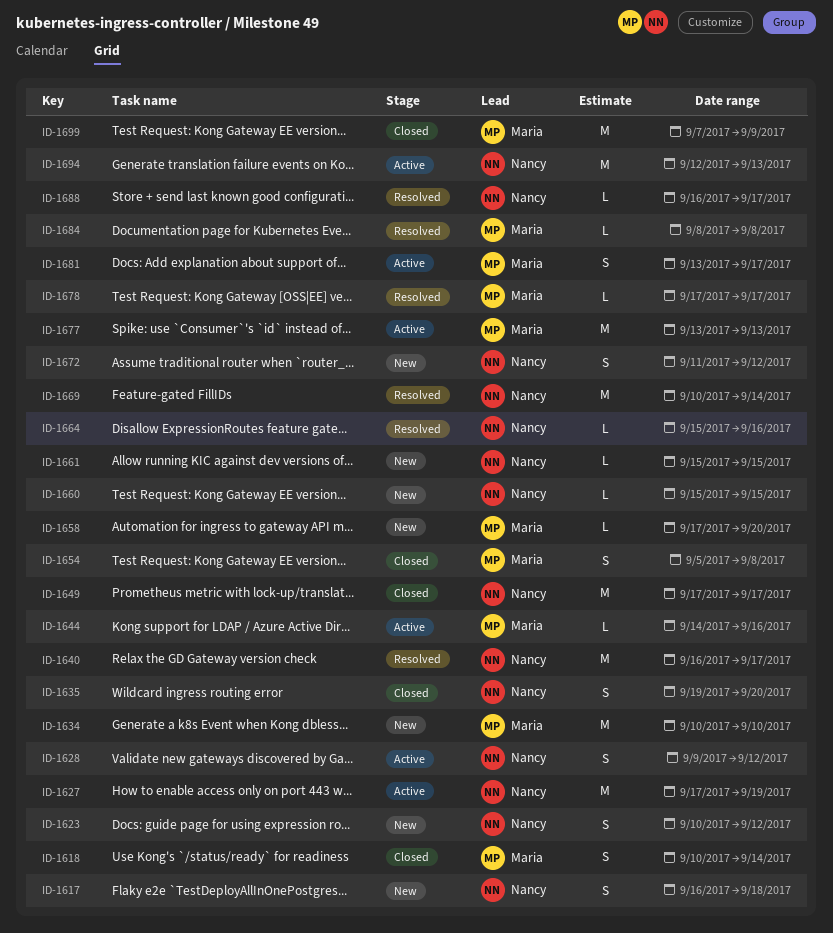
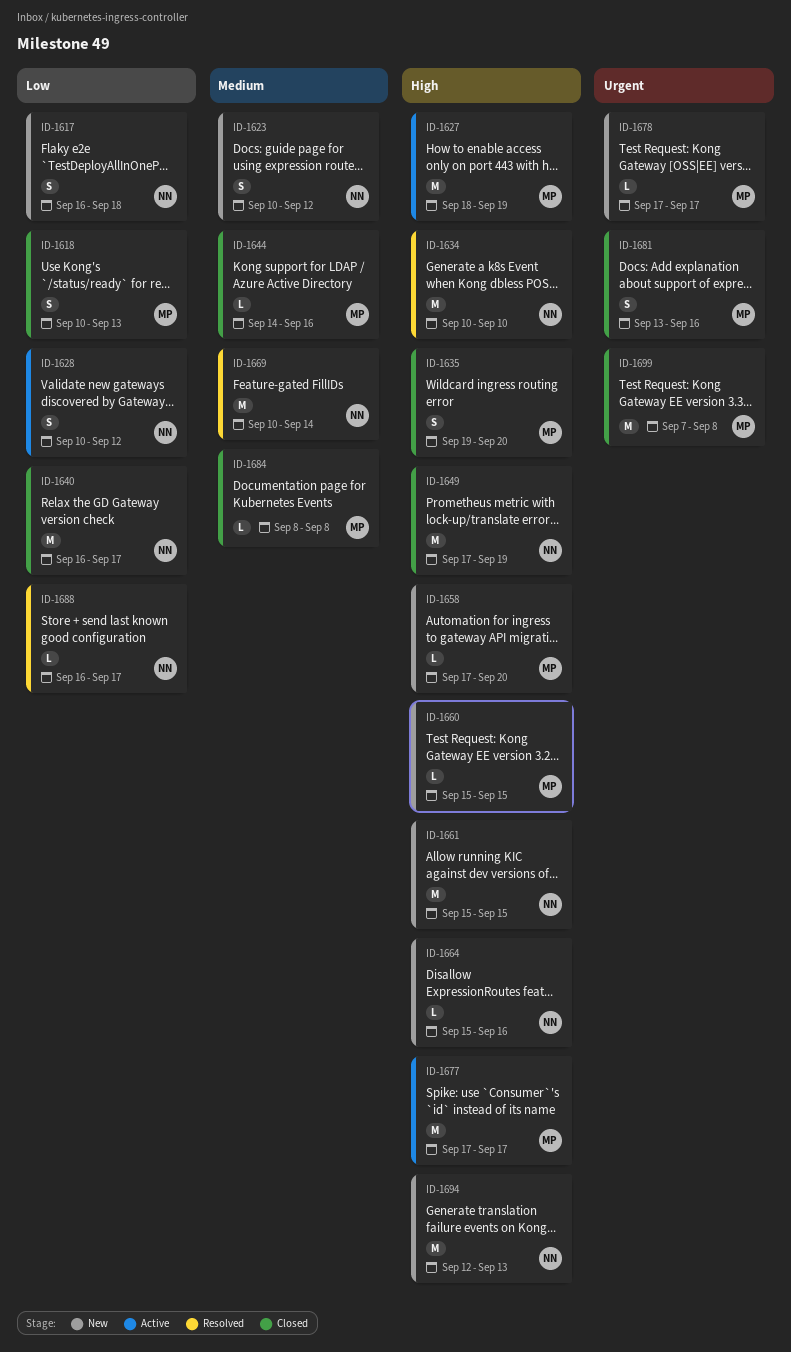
ID-1618, due: Sep 14 -> Sep 13
ID-1627, owner: Nancy -> Maria
ID-1627, start: Sep 17 -> Sep 18
ID-1628, start: Sep 9 -> Sep 10
ID-1634, status: New -> Resolved
ID-1634, owner: Maria -> Nancy
ID-1635, owner: Nancy -> Maria
ID-1640, status: Resolved -> Closed
ID-1644, status: Active -> Closed
ID-1649, due: Sep 17 -> Sep 19
ID-1654: present -> none
ID-1660, owner: Nancy -> Maria
ID-1661, estimate: L -> M
ID-1664, status: Resolved -> New
ID-1672: present -> none
ID-1677, start: Sep 13 -> Sep 17
ID-1677, due: Sep 13 -> Sep 17
ID-1678, status: Resolved -> New
ID-1681, status: Active -> Closed
ID-1681, due: Sep 17 -> Sep 16
ID-1684, status: Resolved -> Closed
ID-1694, status: Active -> New
ID-1699, due: Sep 9 -> Sep 8

